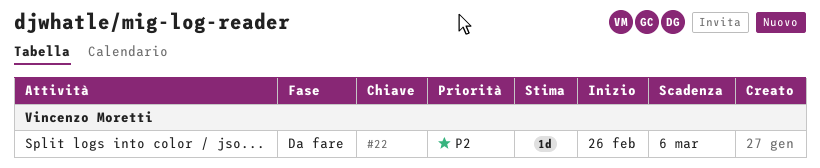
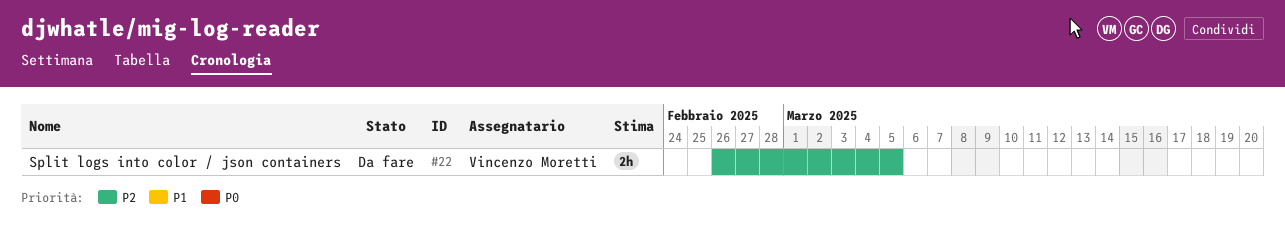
#22, estimate: 1d -> 2h
#22, due: Mar 6 -> Mar 5

